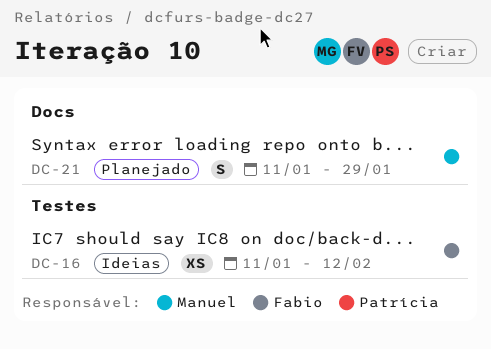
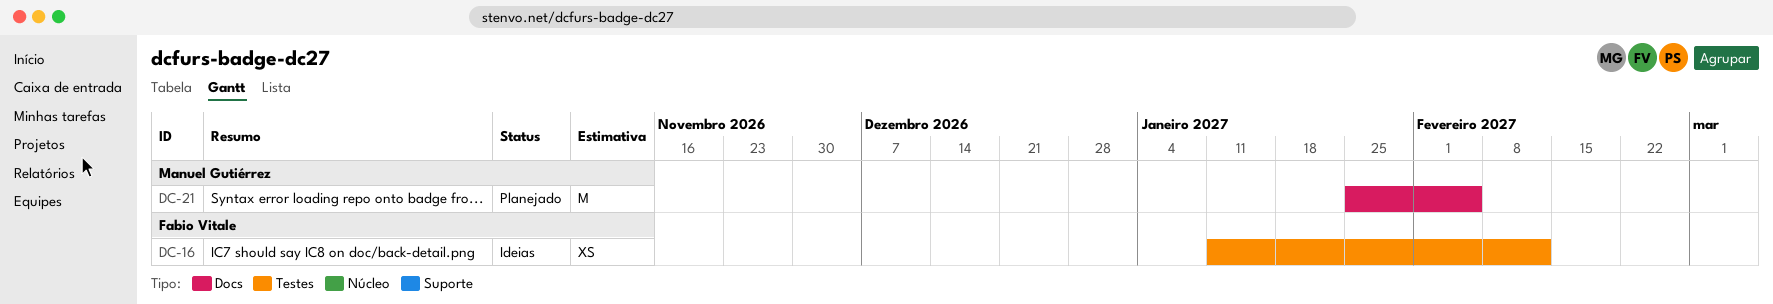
DC-21, estimate: S -> M
DC-21, start: Jan 11 -> Jan 25
DC-21, due: Jan 29 -> Feb 5

